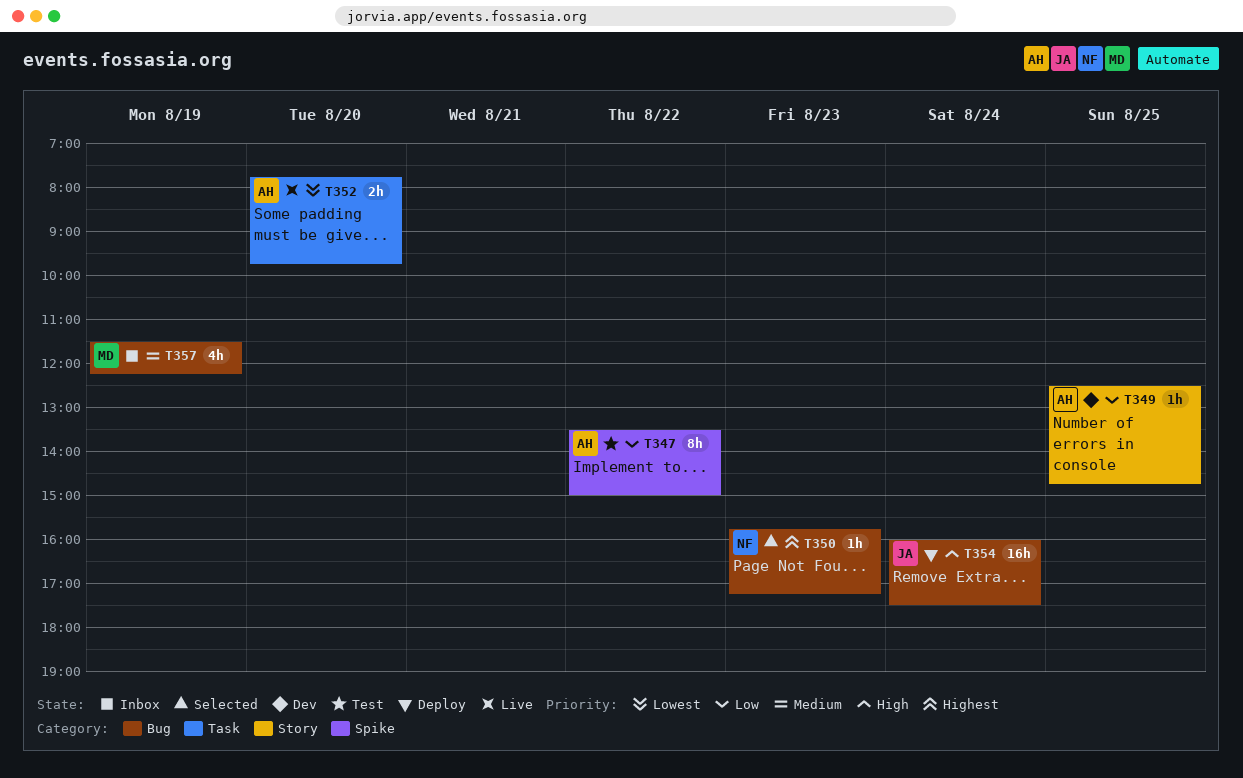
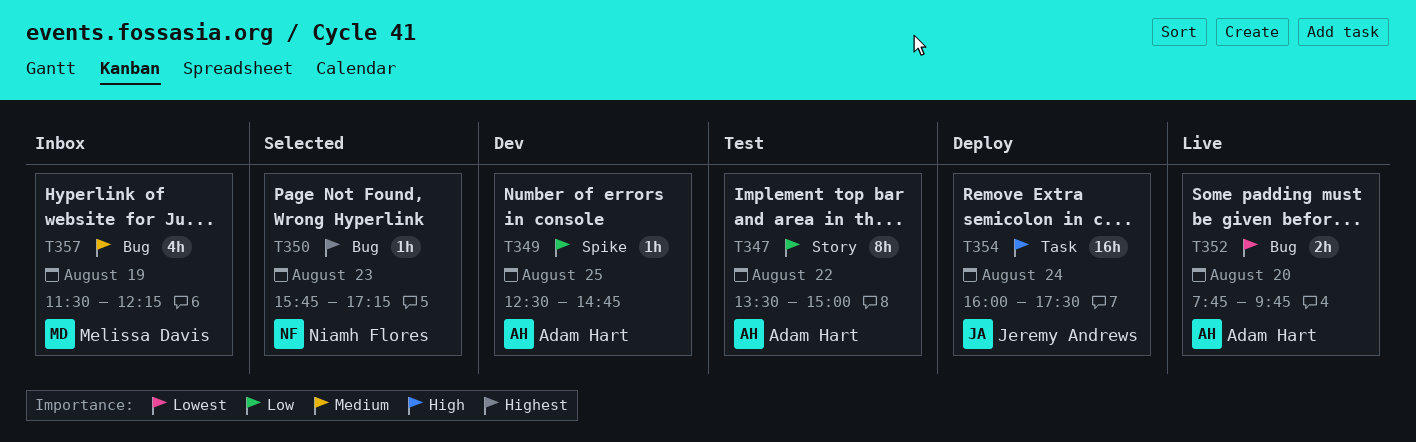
T347, label: Spike -> Story
T349, label: Story -> Spike
T352, label: Task -> Bug
T354, label: Bug -> Task

